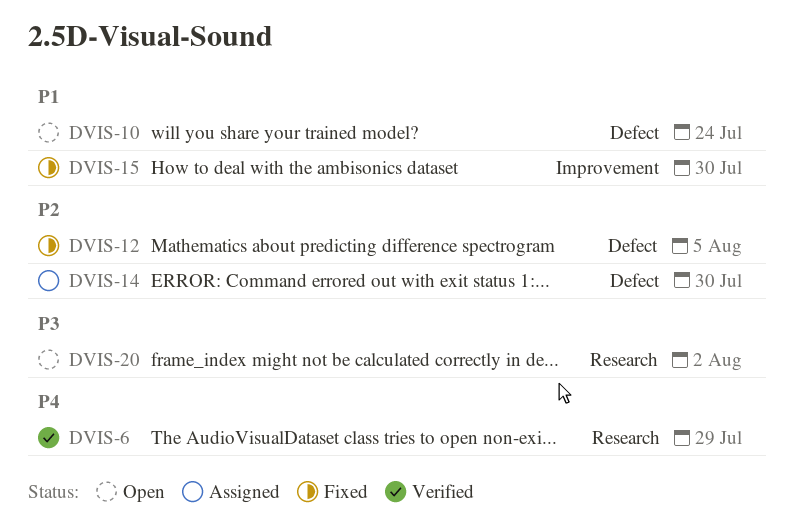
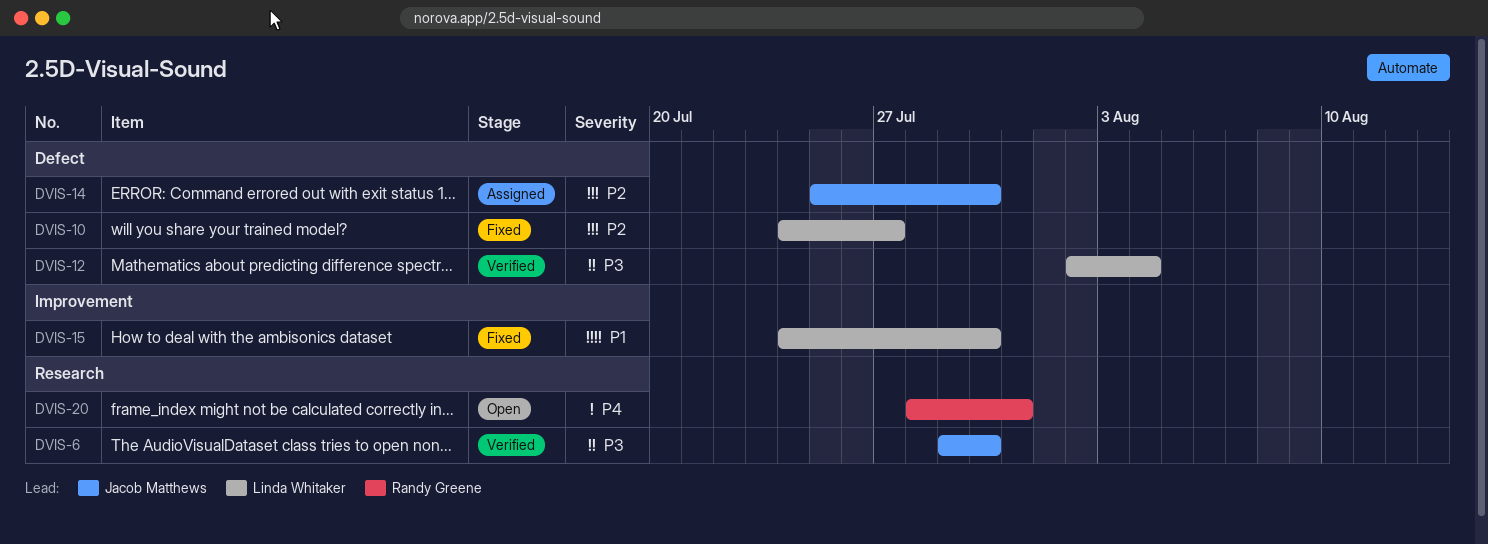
DVIS-6, priority: P4 -> P3
DVIS-6, due: Jul 29 -> Jul 30
DVIS-10, status: Open -> Fixed
DVIS-10, priority: P1 -> P2
DVIS-10, due: Jul 24 -> Jul 27
DVIS-12, status: Fixed -> Verified
DVIS-12, priority: P2 -> P3
DVIS-12, due: Aug 5 -> Aug 4
DVIS-20, priority: P3 -> P4
DVIS-20, due: Aug 2 -> Jul 31

